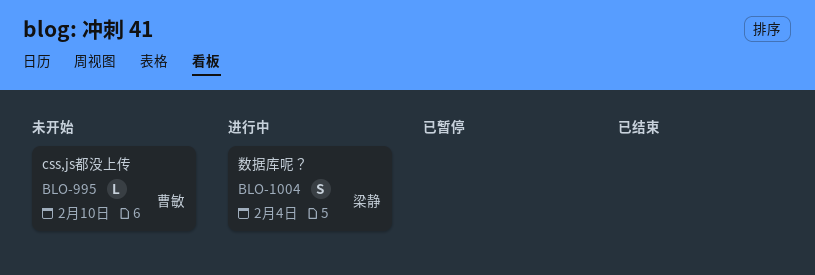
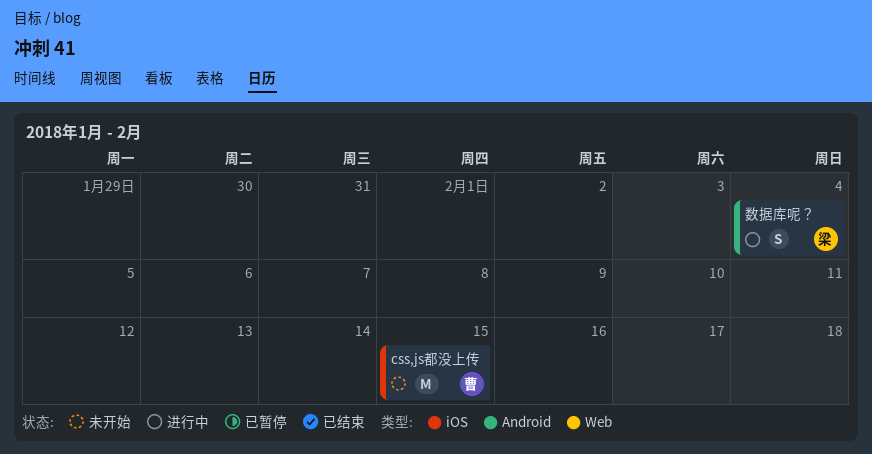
css,js都没上传, estimate: L -> M
css,js都没上传, due: Feb 10 -> Feb 15

